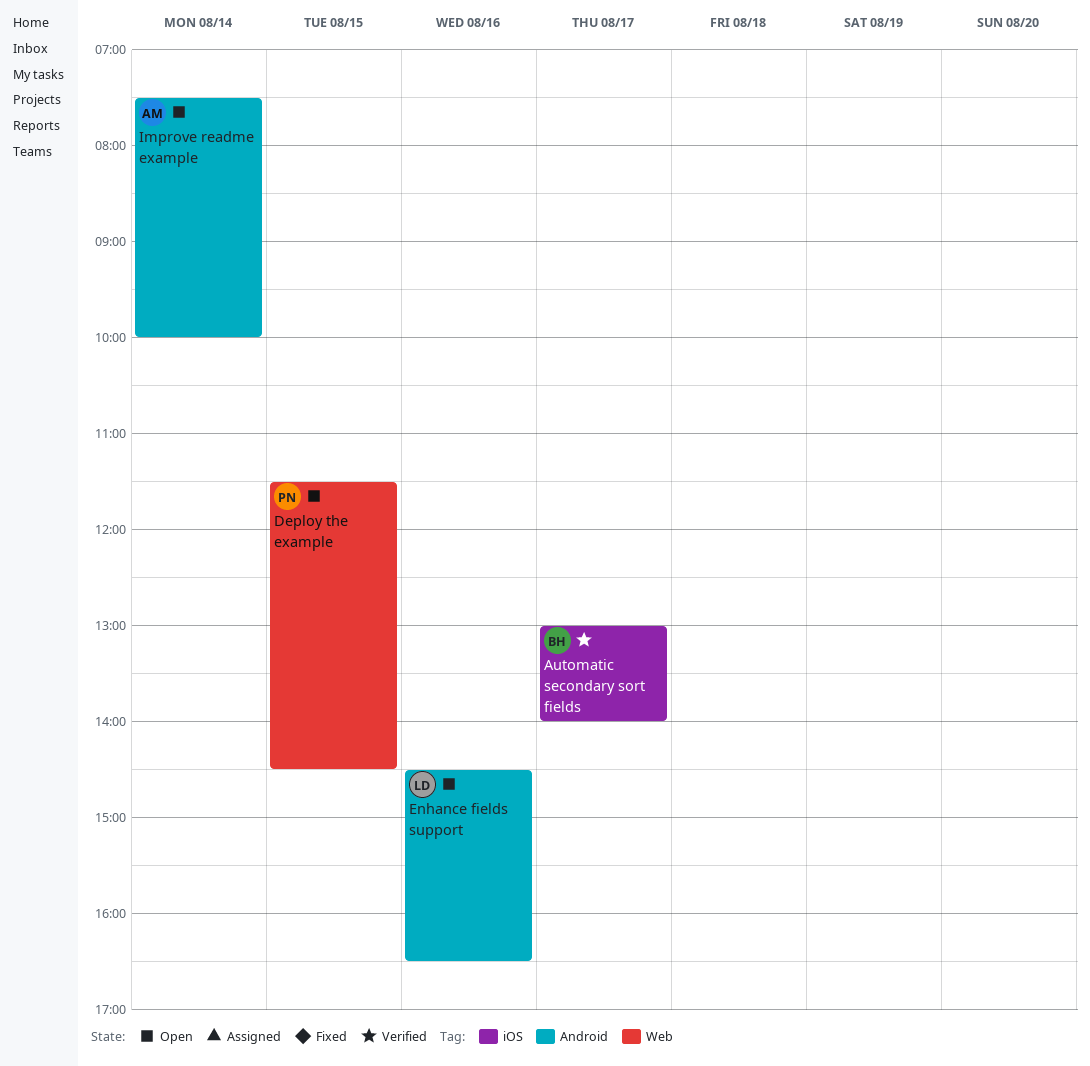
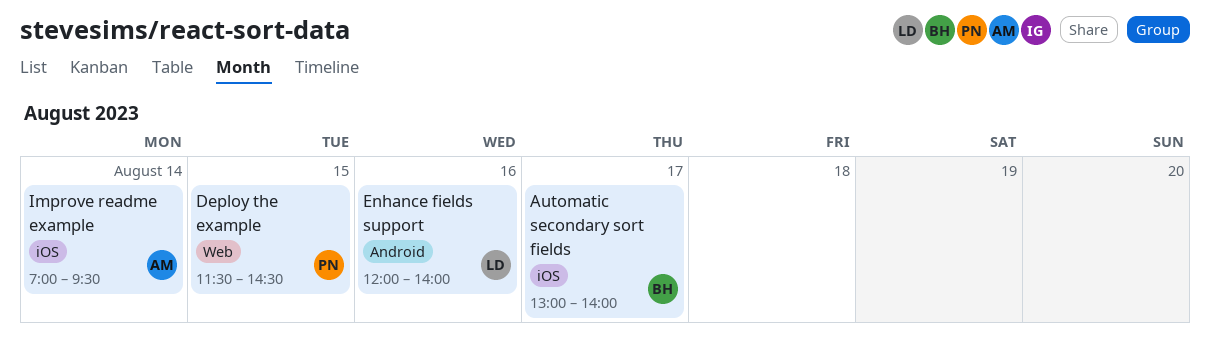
Enhance fields support, begins: 14:30 -> 12:00
Enhance fields support, ends: 16:30 -> 14:00
Improve readme example, label: Android -> iOS
Improve readme example, begins: 07:30 -> 07:00
Improve readme example, ends: 10:00 -> 09:30

